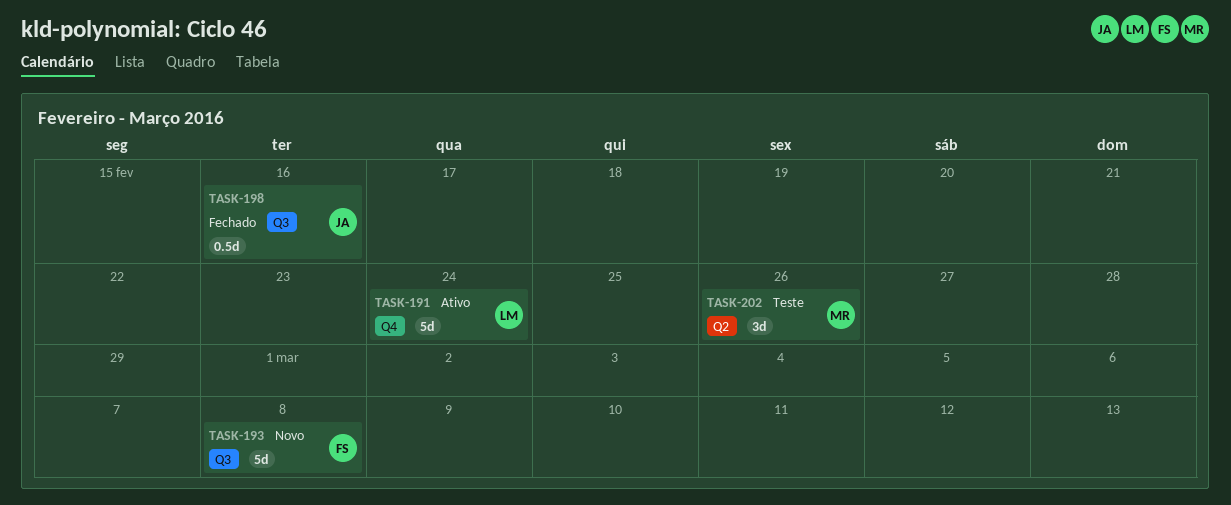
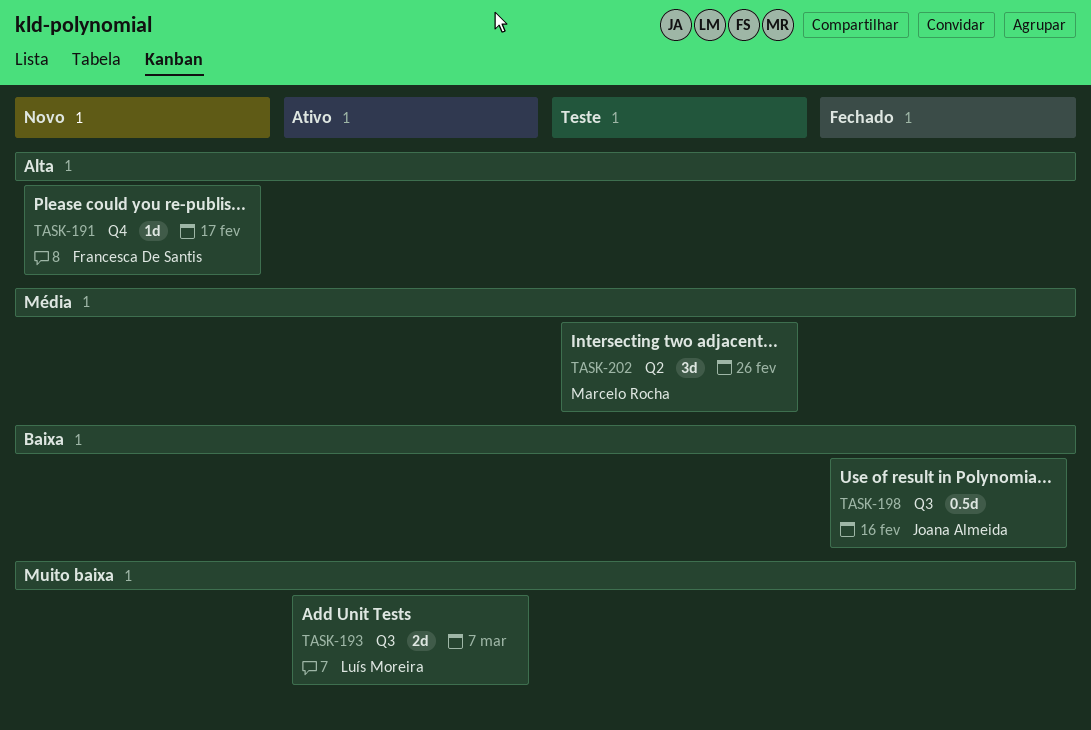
TASK-191, status: Ativo -> Novo
TASK-191, owner: Luís Moreira -> Francesca De Santis
TASK-191, estimate: 5d -> 1d
TASK-191, due: Feb 24 -> Feb 17
TASK-193, status: Novo -> Ativo
TASK-193, owner: Francesca De Santis -> Luís Moreira
TASK-193, estimate: 5d -> 2d
TASK-193, due: Mar 8 -> Mar 7

